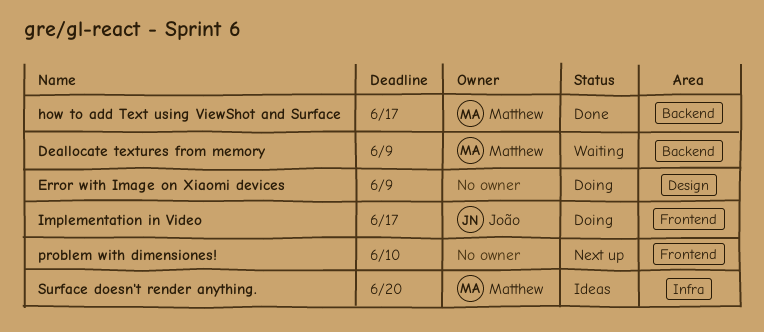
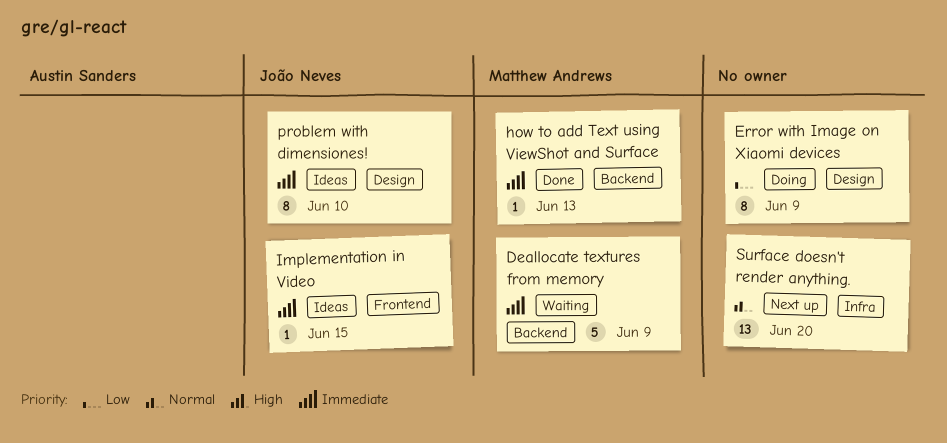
how to add Text using ViewShot and Surface, due: Jun 17 -> Jun 13
Implementation in Video, status: Doing -> Ideas
Implementation in Video, due: Jun 17 -> Jun 15
problem with dimensiones!, status: Next up -> Ideas
problem with dimensiones!, owner: none -> João Neves
problem with dimensiones!, label: Frontend -> Design
Surface doesn't render anything., status: Ideas -> Next up
Surface doesn't render anything., owner: Matthew Andrews -> none

